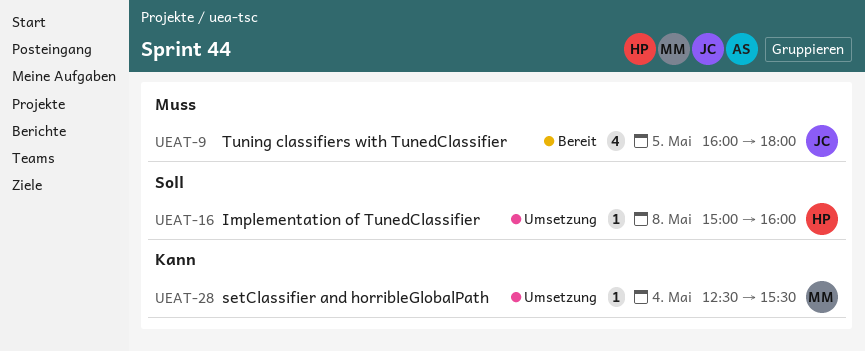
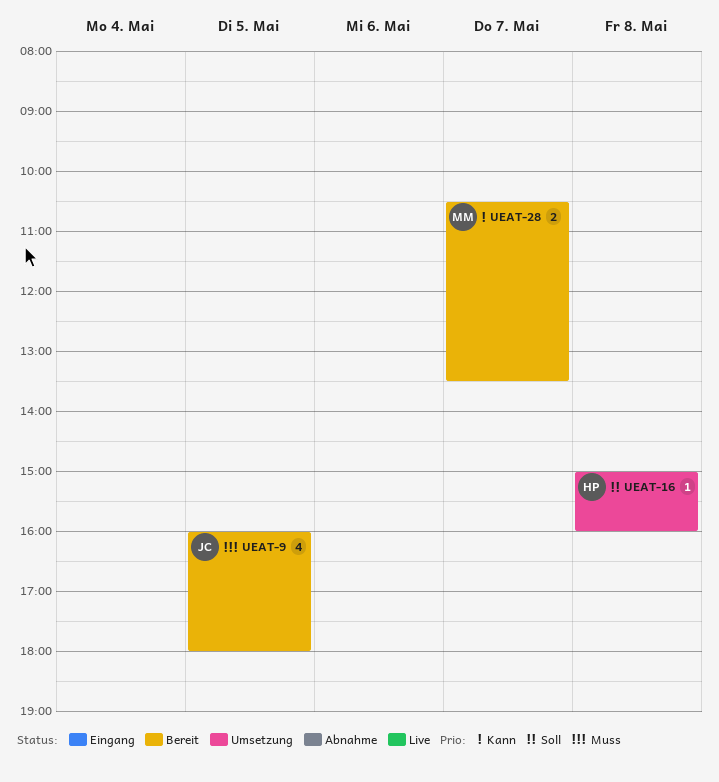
UEAT-28, status: Umsetzung -> Bereit
UEAT-28, estimate: 1 -> 2
UEAT-28, day: May 4 -> May 7
UEAT-28, begins: 12:30 -> 10:30
UEAT-28, ends: 15:30 -> 13:30

